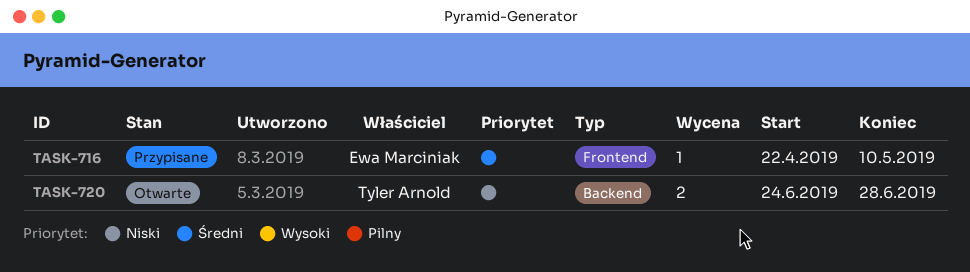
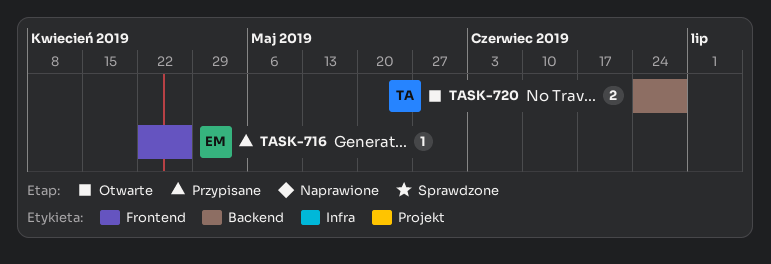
TASK-716, due: May 10 -> Apr 26

